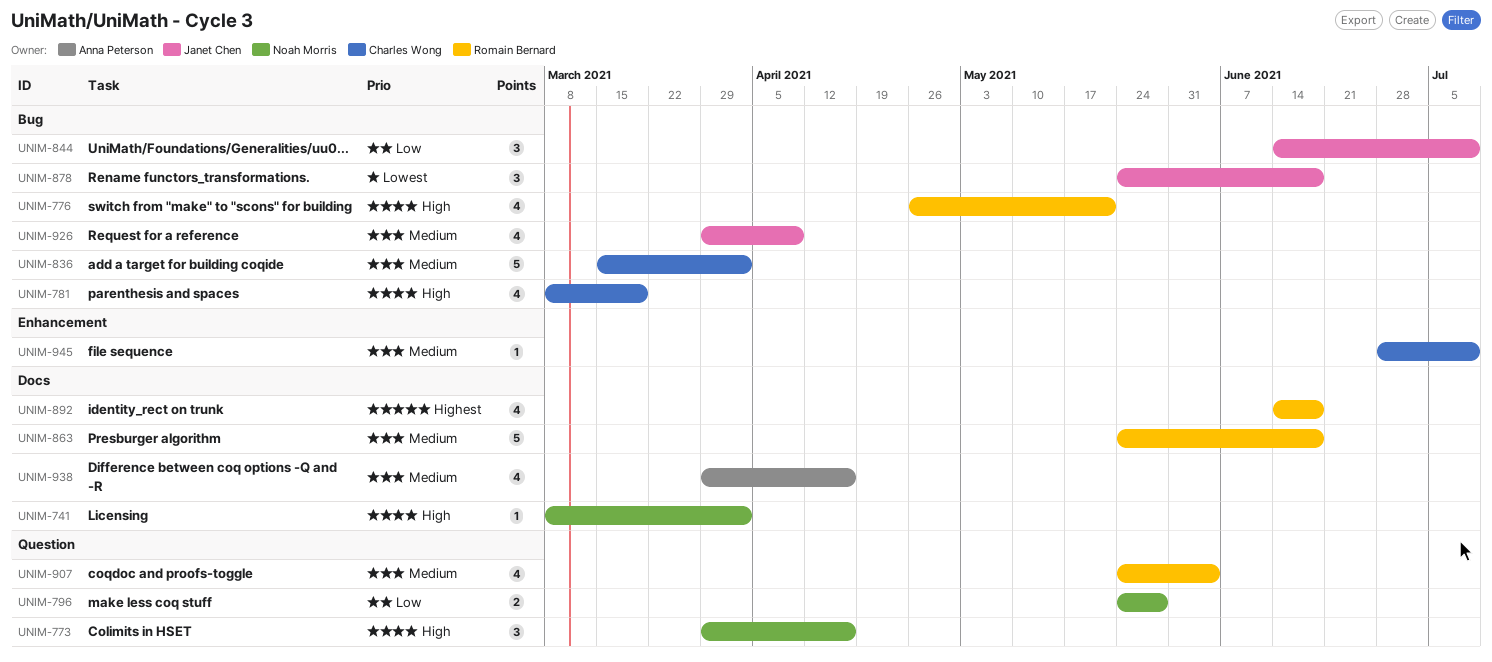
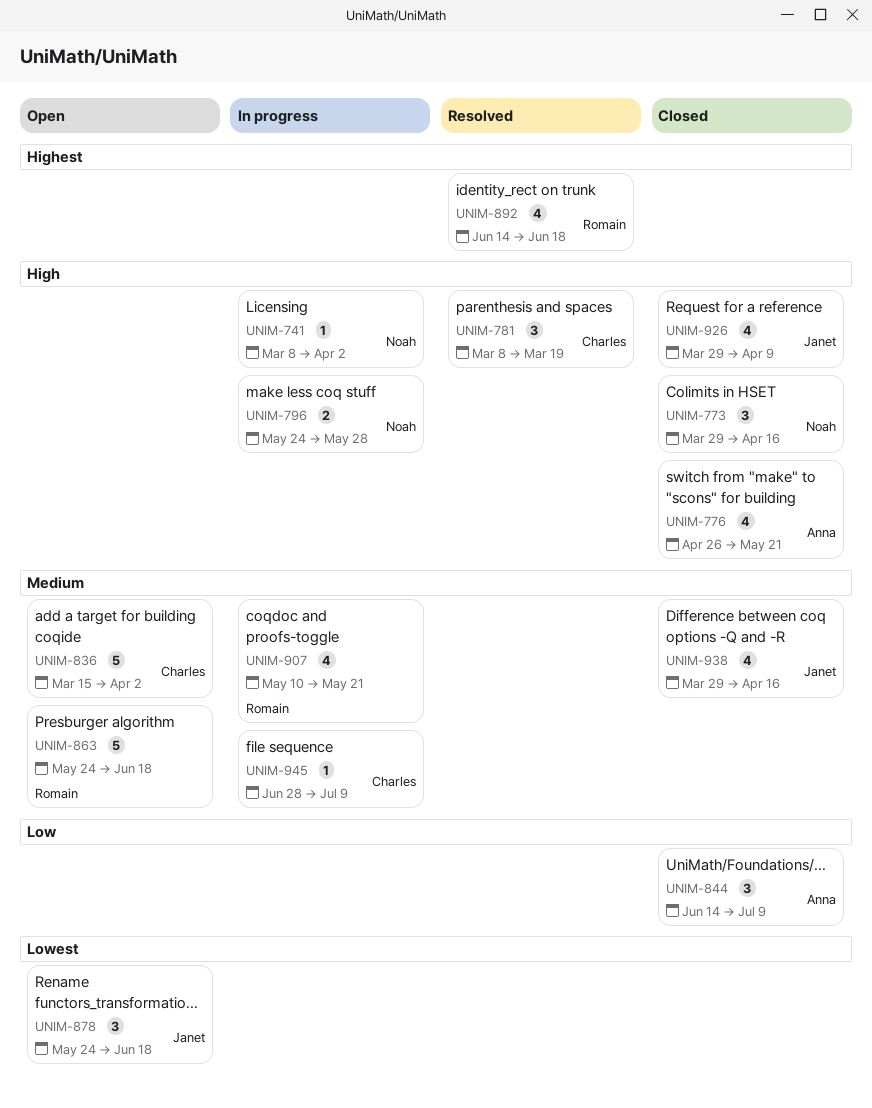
UNIM-776, owner: Romain Bernard -> Anna Peterson
UNIM-781, estimate: 4 -> 3
UNIM-796, priority: Low -> High
UNIM-844, owner: Janet Chen -> Anna Peterson
UNIM-907, start: May 24 -> May 10
UNIM-907, due: Jun 4 -> May 21
UNIM-926, priority: Medium -> High
UNIM-938, owner: Anna Peterson -> Janet Chen

